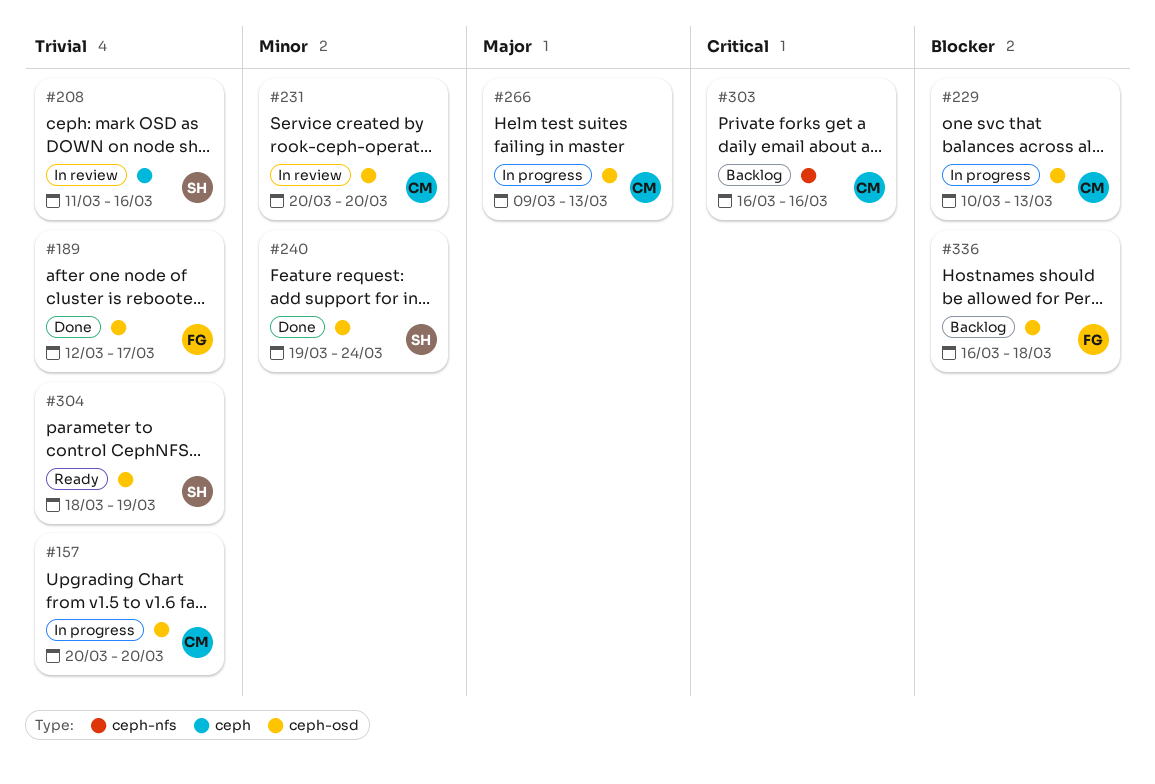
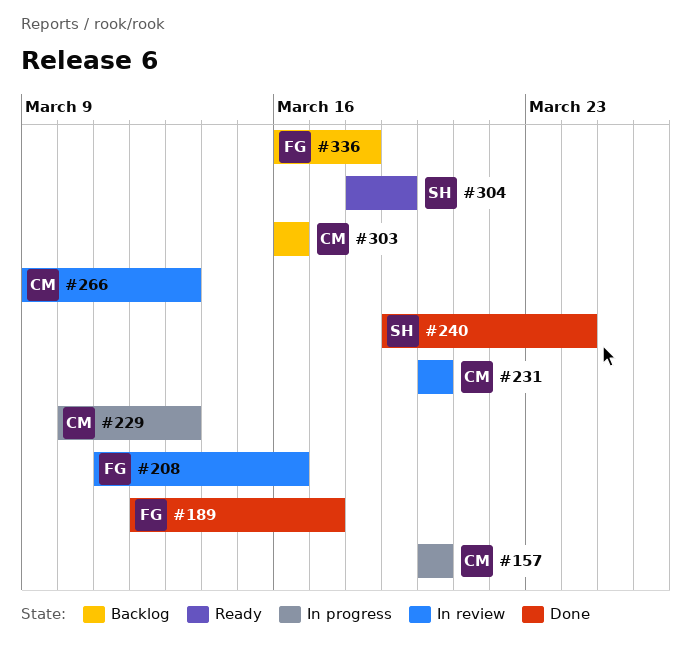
#208, owner: SH -> FG
#266, status: In progress -> In review

